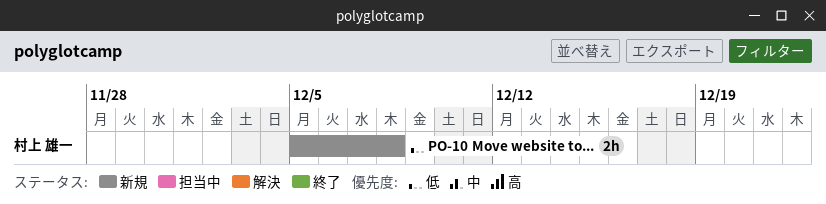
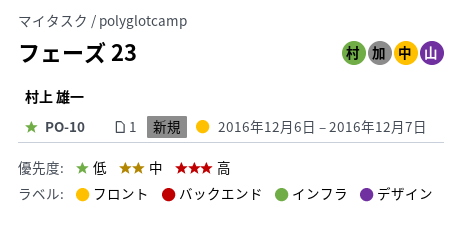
PO-10, start: Dec 5 -> Dec 6
PO-10, due: Dec 8 -> Dec 7

